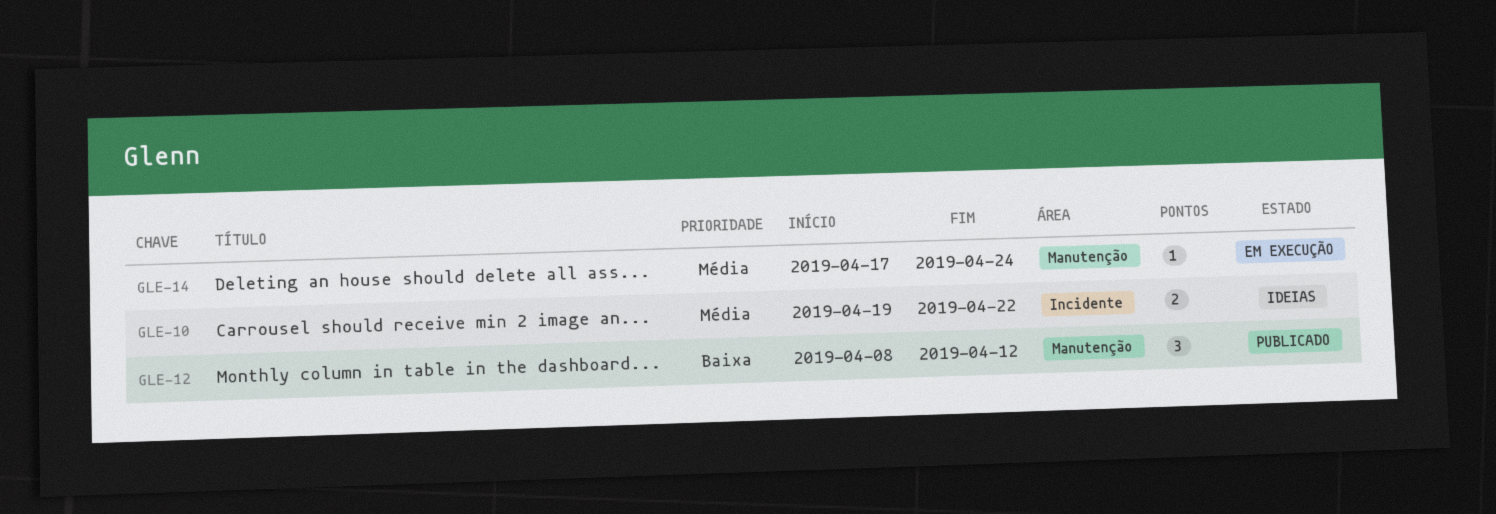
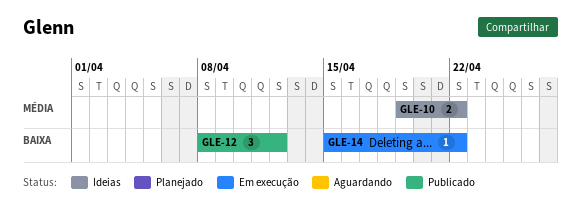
GLE-14, priority: Média -> Baixa
GLE-14, start: Apr 17 -> Apr 15
GLE-14, due: Apr 24 -> Apr 22

